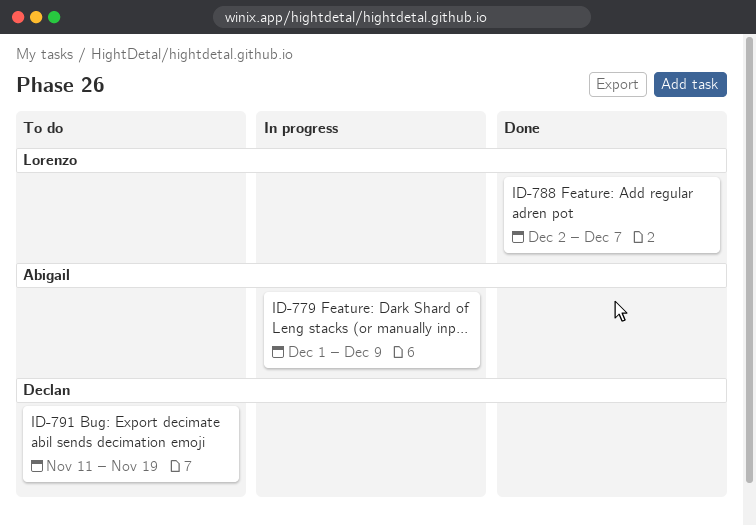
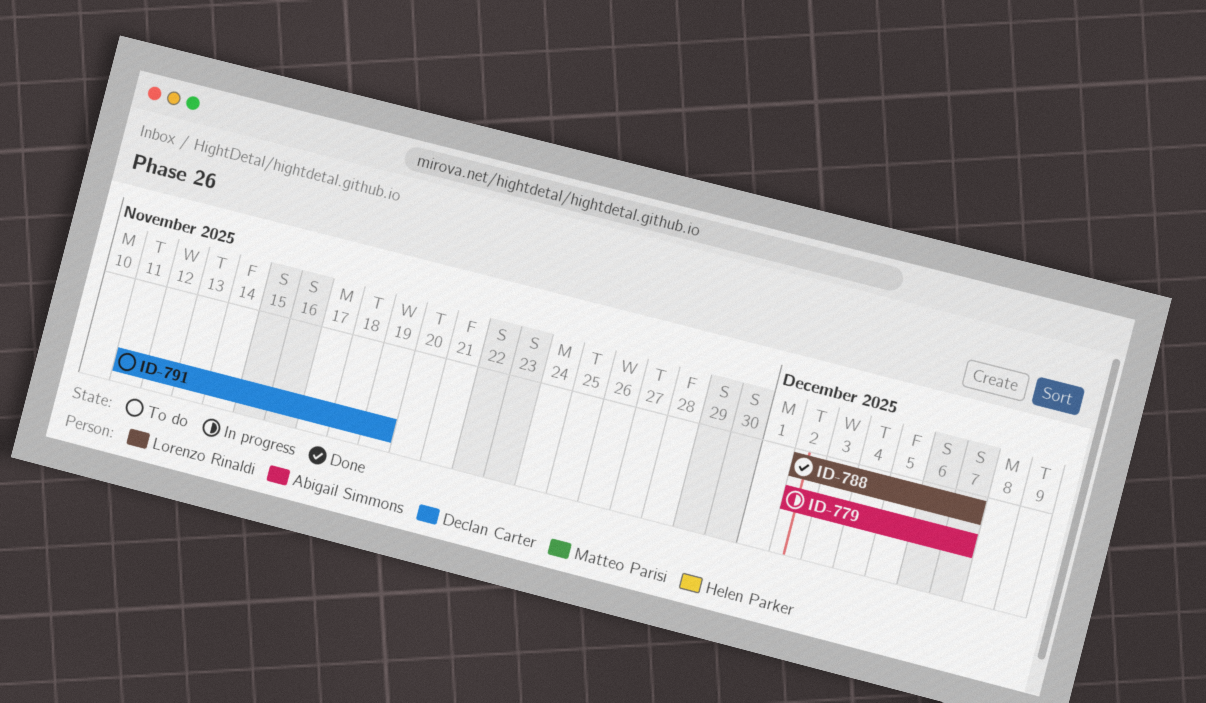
ID-779, start: Dec 1 -> Dec 2
ID-779, due: Dec 9 -> Dec 7

